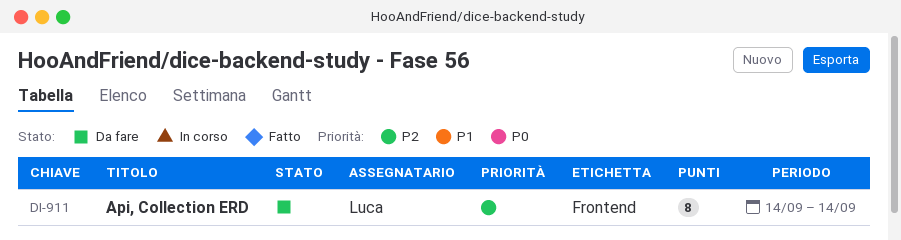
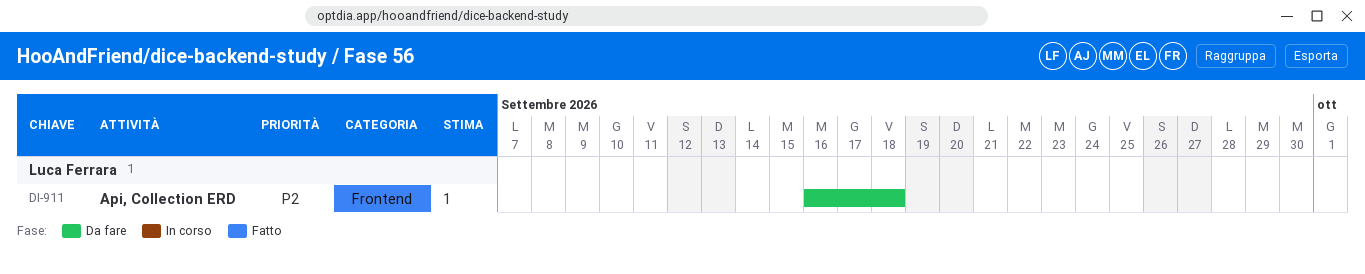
DI-911, estimate: 8 -> 1
DI-911, start: Sep 14 -> Sep 16
DI-911, due: Sep 14 -> Sep 18

